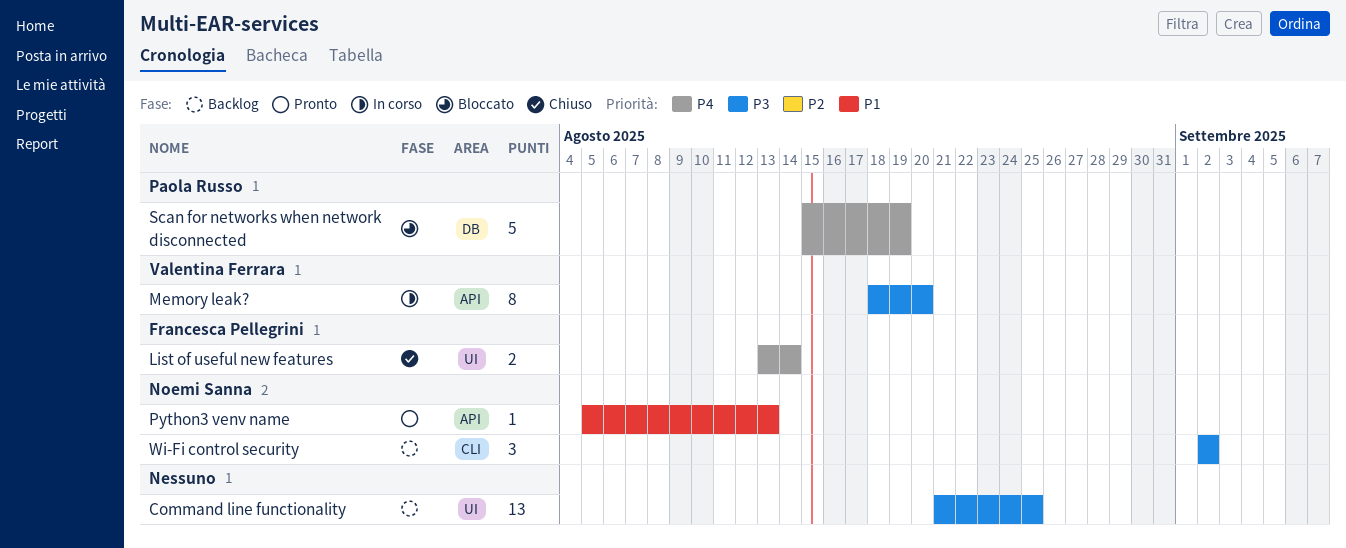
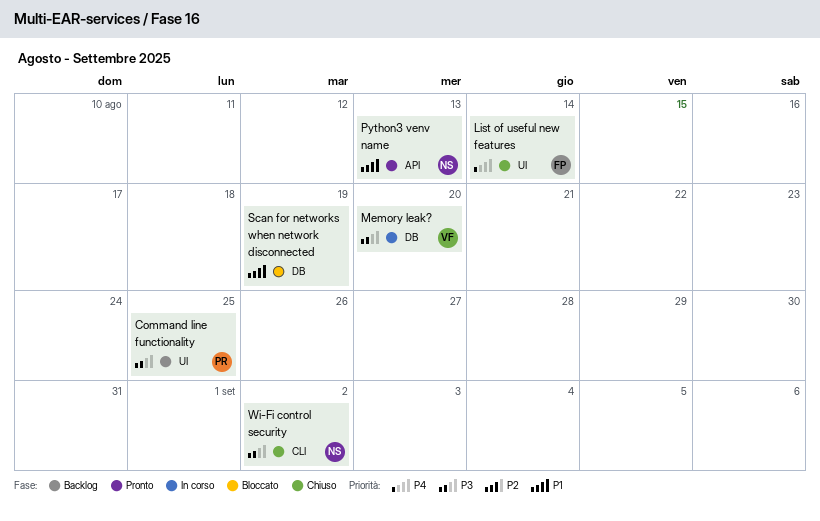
Command line functionality, owner: none -> Paola Russo
Memory leak?, label: API -> DB
Scan for networks when network disconnected, owner: Paola Russo -> none
Scan for networks when network disconnected, priority: P4 -> P1
Wi-Fi control security, status: Backlog -> Chiuso

